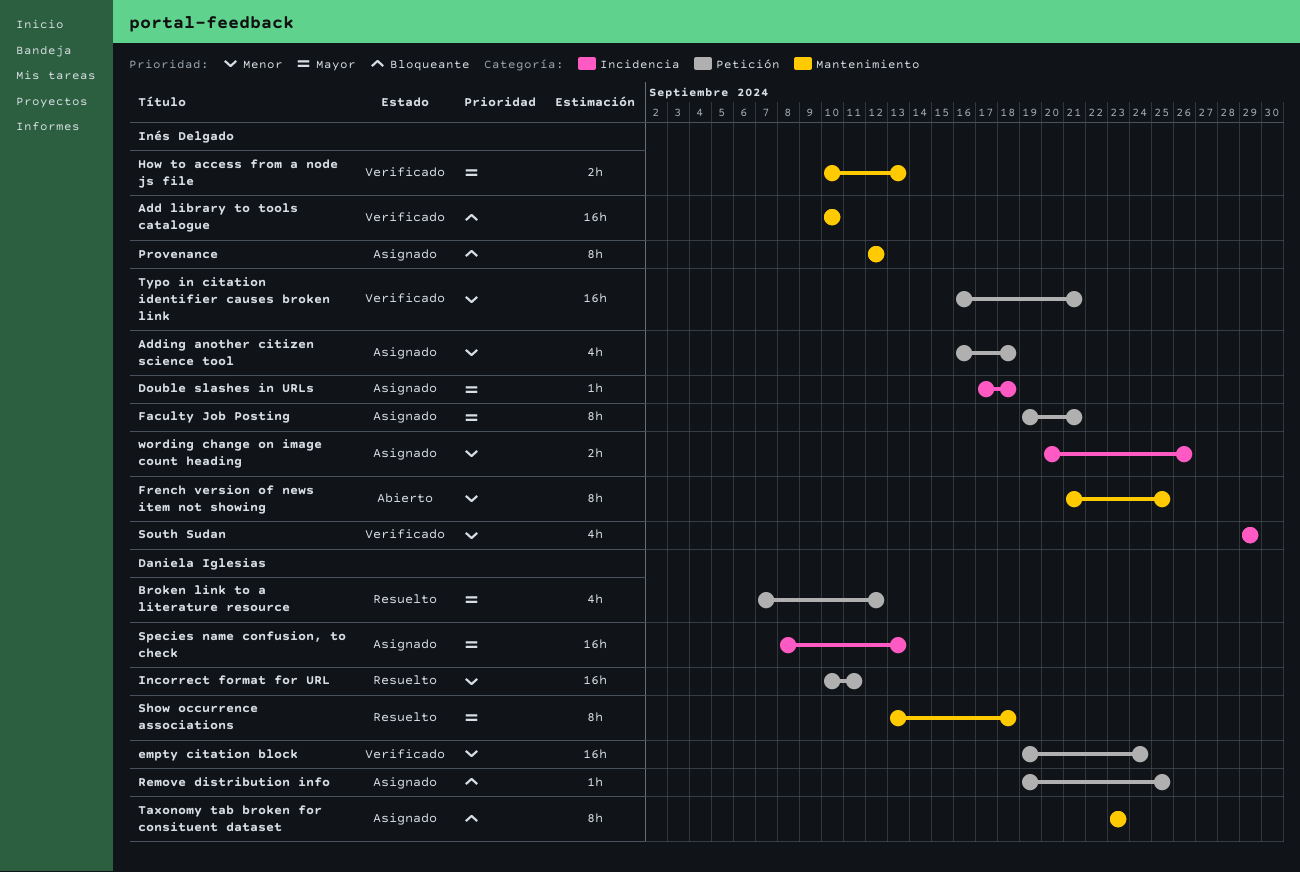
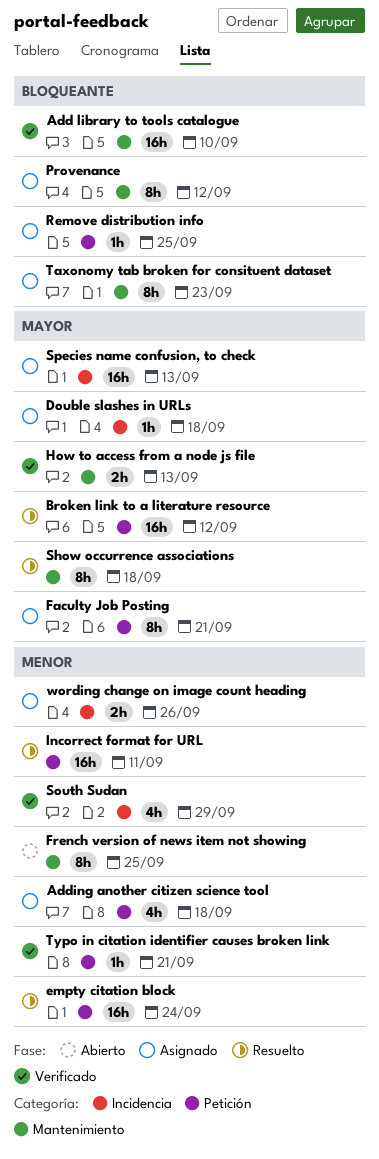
Broken link to a literature resource, estimate: 4h -> 16h
empty citation block, status: Verificado -> Resuelto
Typo in citation identifier causes broken link, estimate: 16h -> 1h

